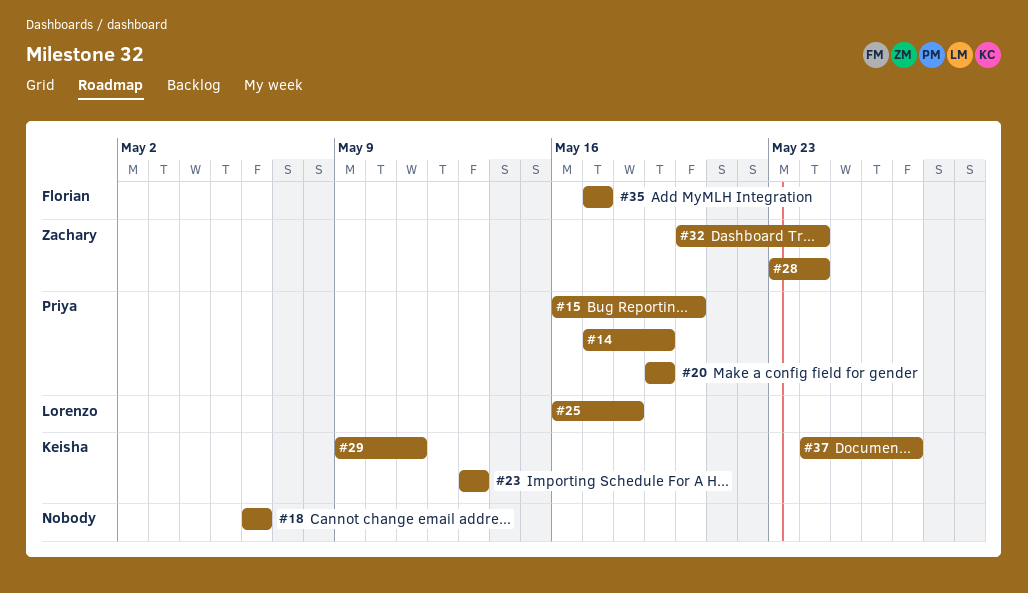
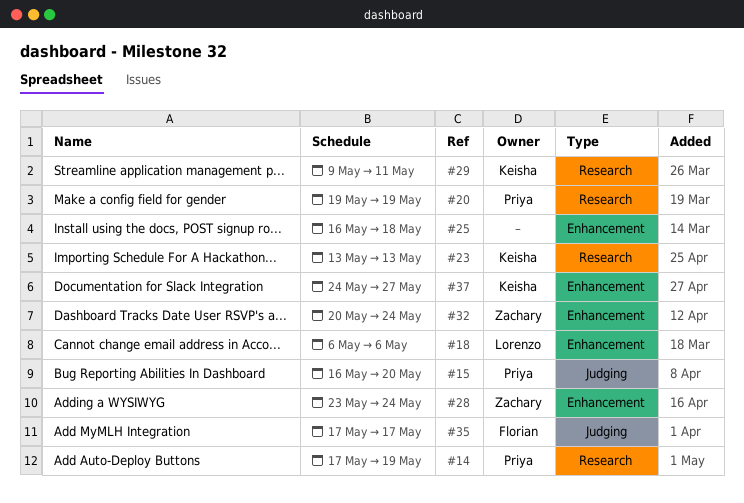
#18, owner: none -> Lorenzo
#25, owner: Lorenzo -> none

